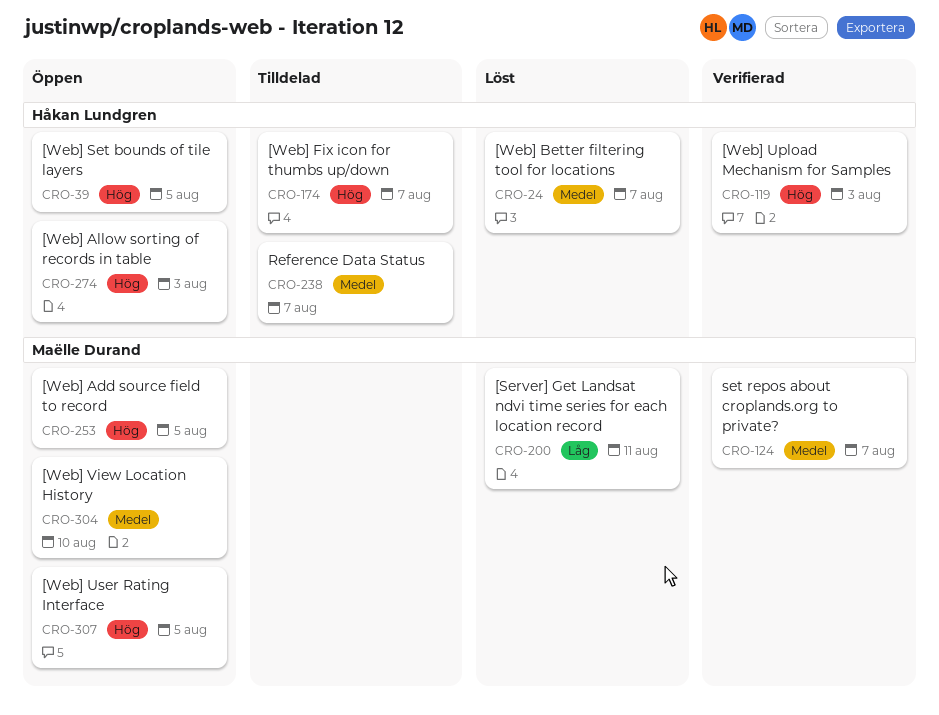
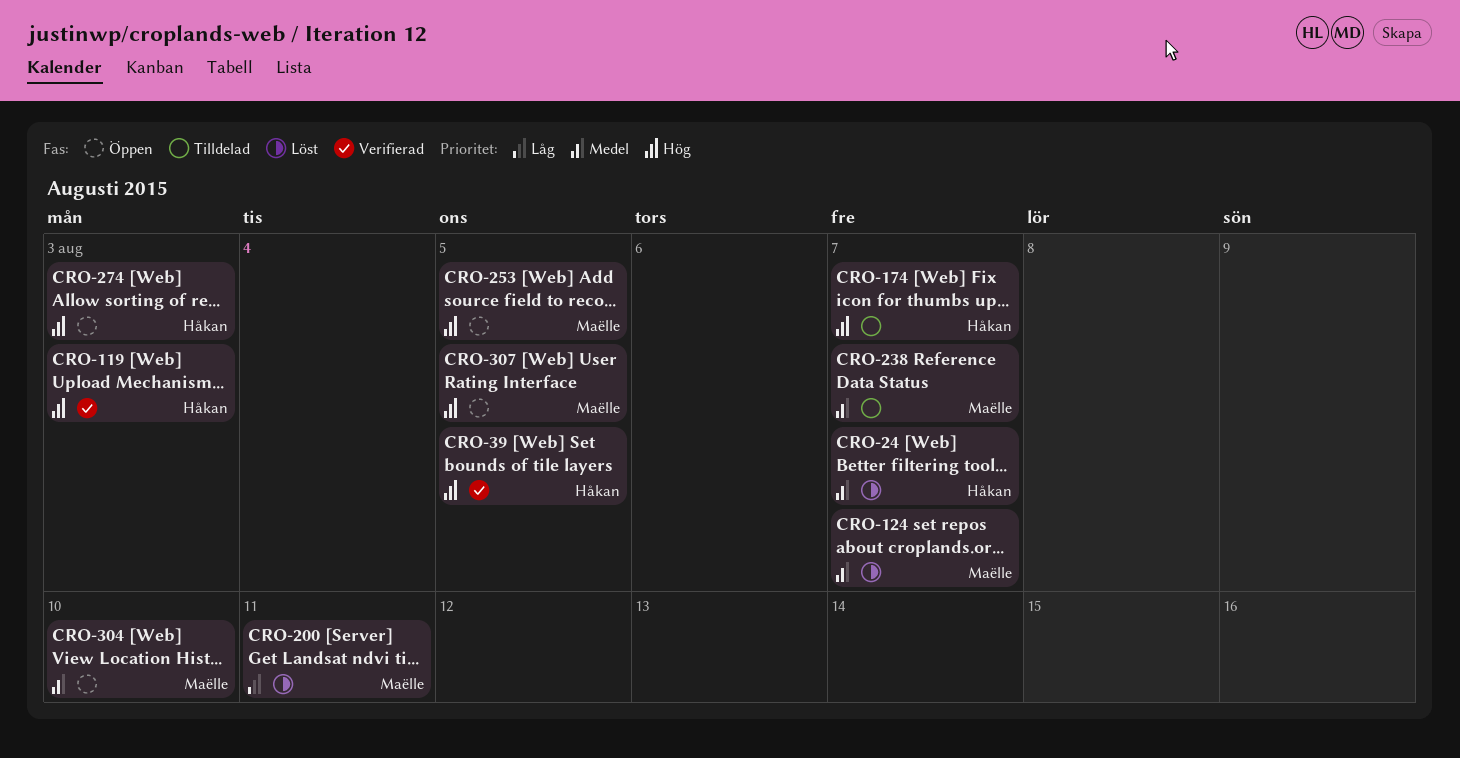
CRO-39, status: Öppen -> Verifierad
CRO-124, status: Verifierad -> Löst
CRO-238, owner: Håkan Lundgren -> Maëlle Durand

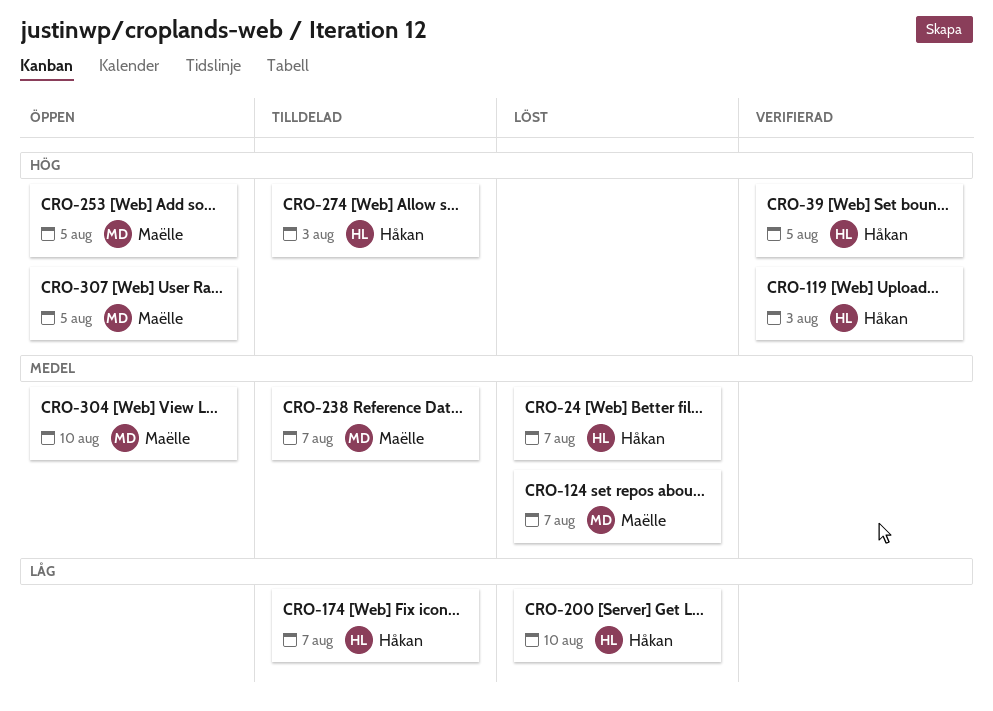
CRO-174, priority: Hög -> Låg
CRO-200, owner: Maëlle -> Håkan
CRO-200, due: Aug 11 -> Aug 10
CRO-274, status: Öppen -> Tilldelad

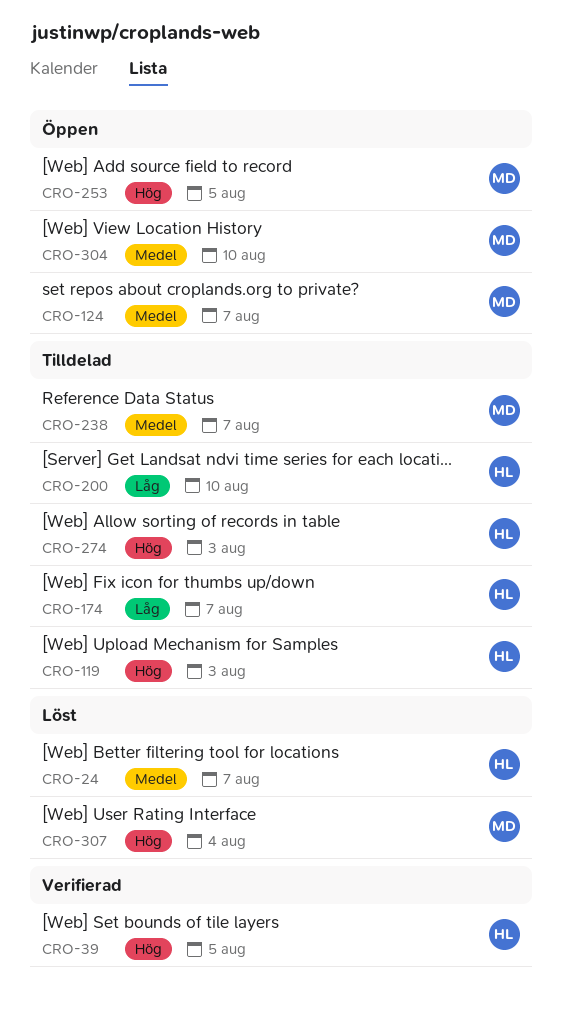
CRO-119, status: Verifierad -> Tilldelad
CRO-124, status: Löst -> Öppen
CRO-200, status: Löst -> Tilldelad
CRO-307, status: Öppen -> Löst
CRO-307, due: Aug 5 -> Aug 4

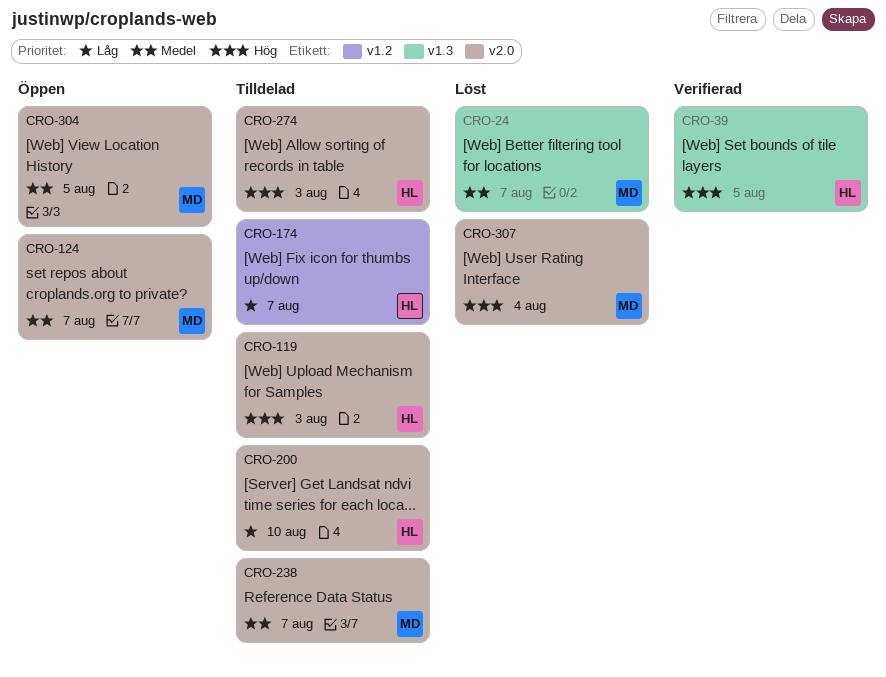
CRO-24, owner: HL -> MD
CRO-253: present -> none
CRO-304, due: Aug 10 -> Aug 5

